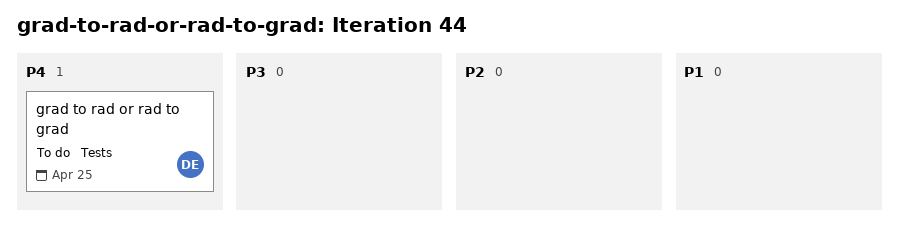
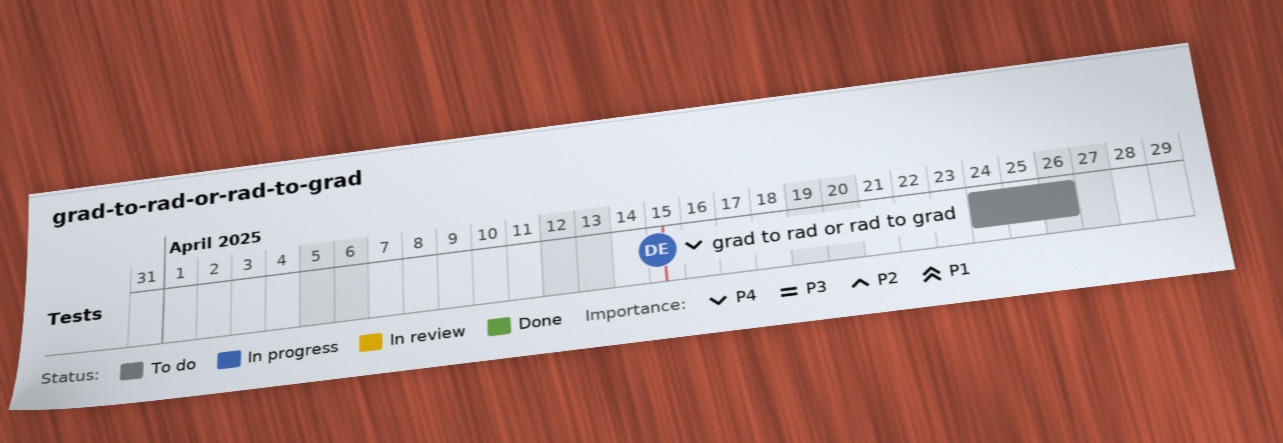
grad to rad or rad to grad, due: Apr 25 -> Apr 26

